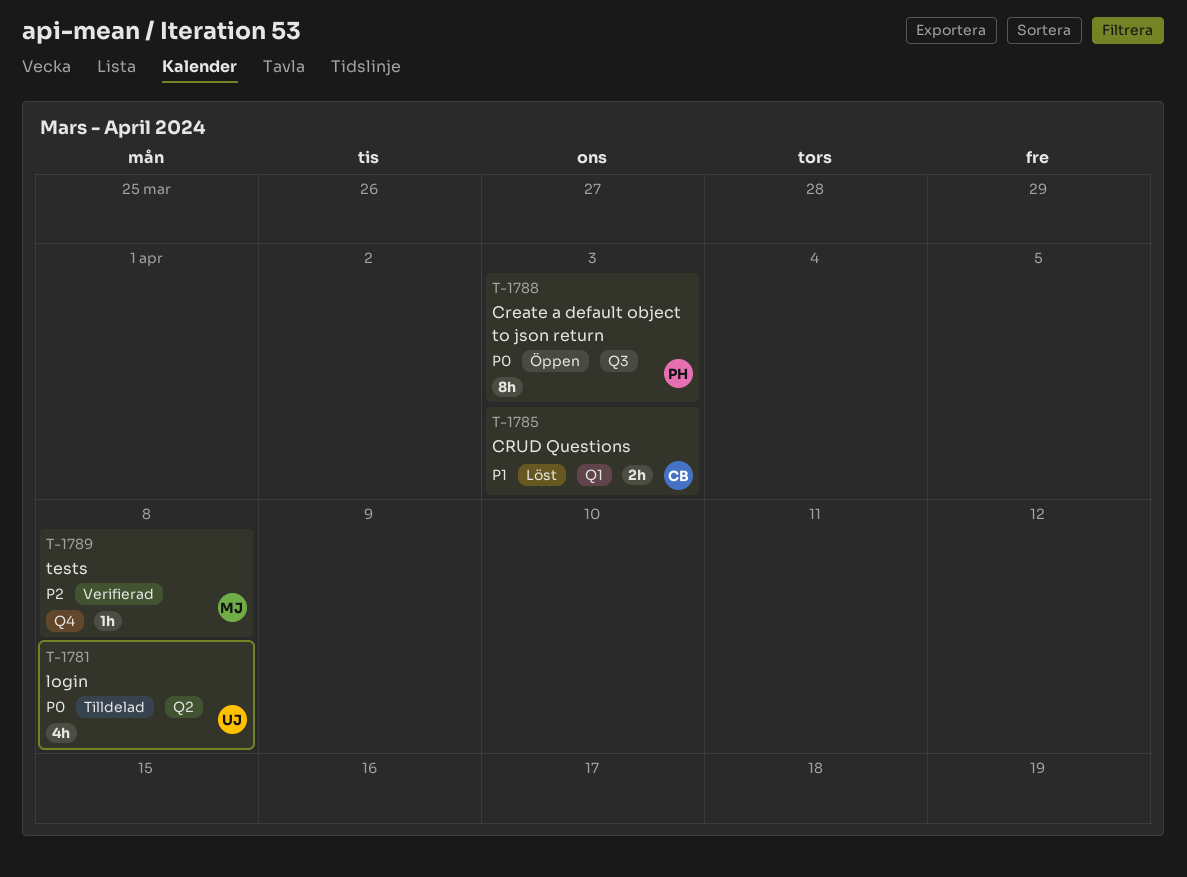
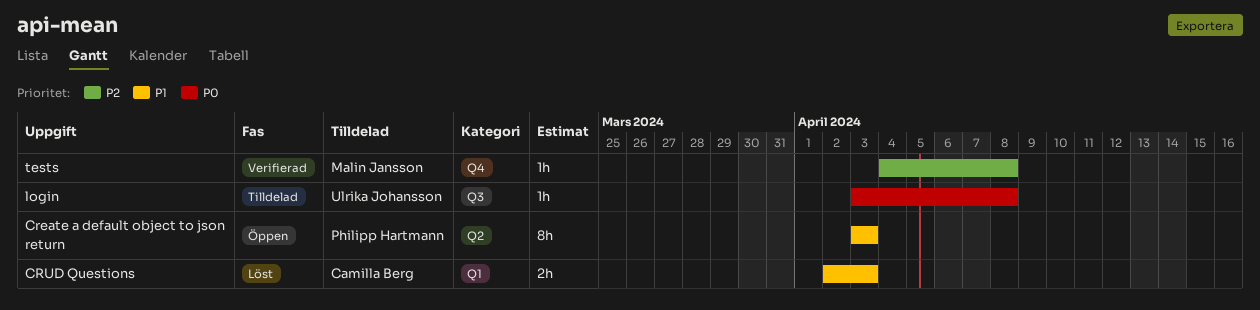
Create a default object to json return, priority: P0 -> P1
Create a default object to json return, label: Q3 -> Q2
login, label: Q2 -> Q3
login, estimate: 4h -> 1h

